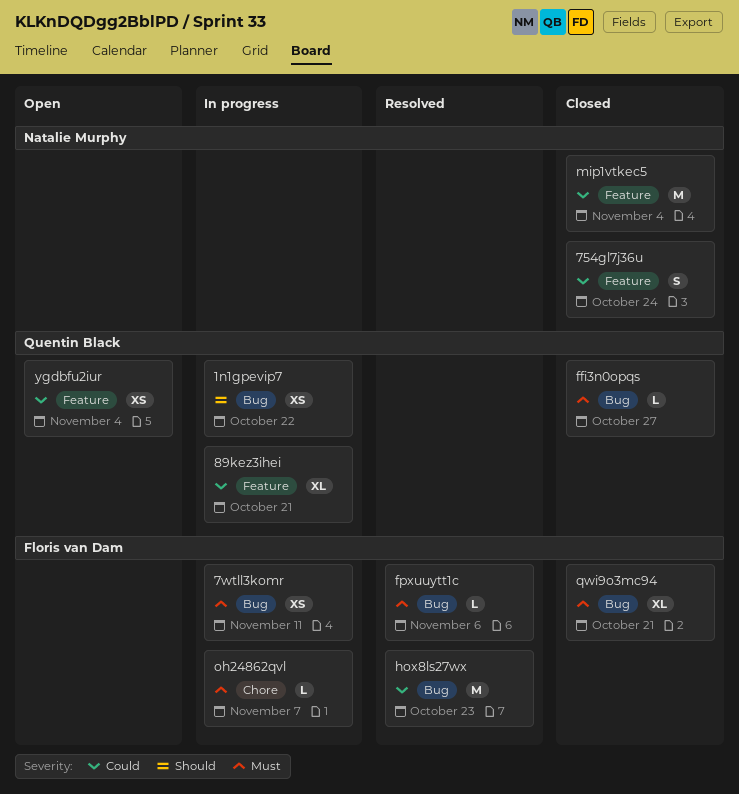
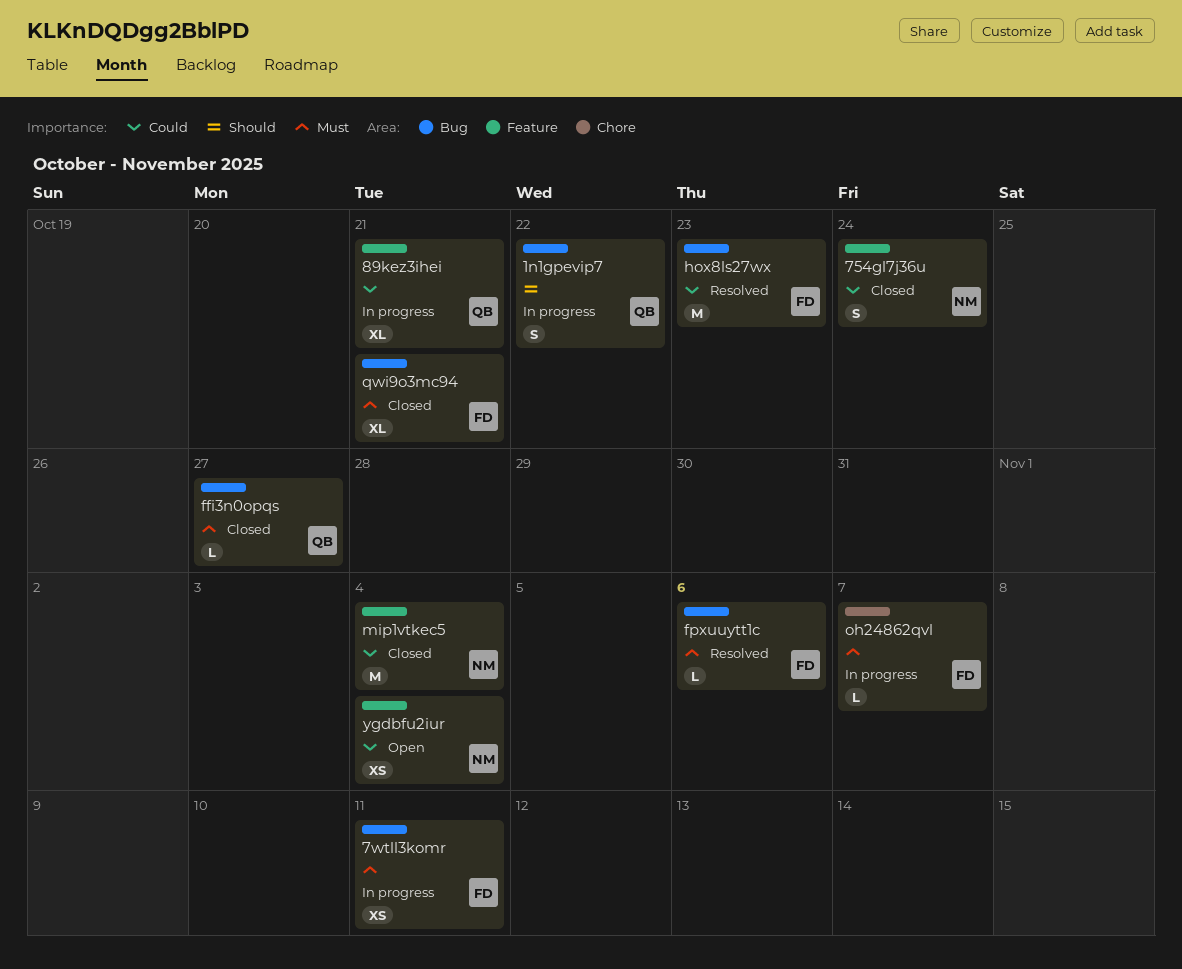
1n1gpevip7, estimate: XS -> S
ygdbfu2iur, owner: Quentin Black -> Natalie Murphy

